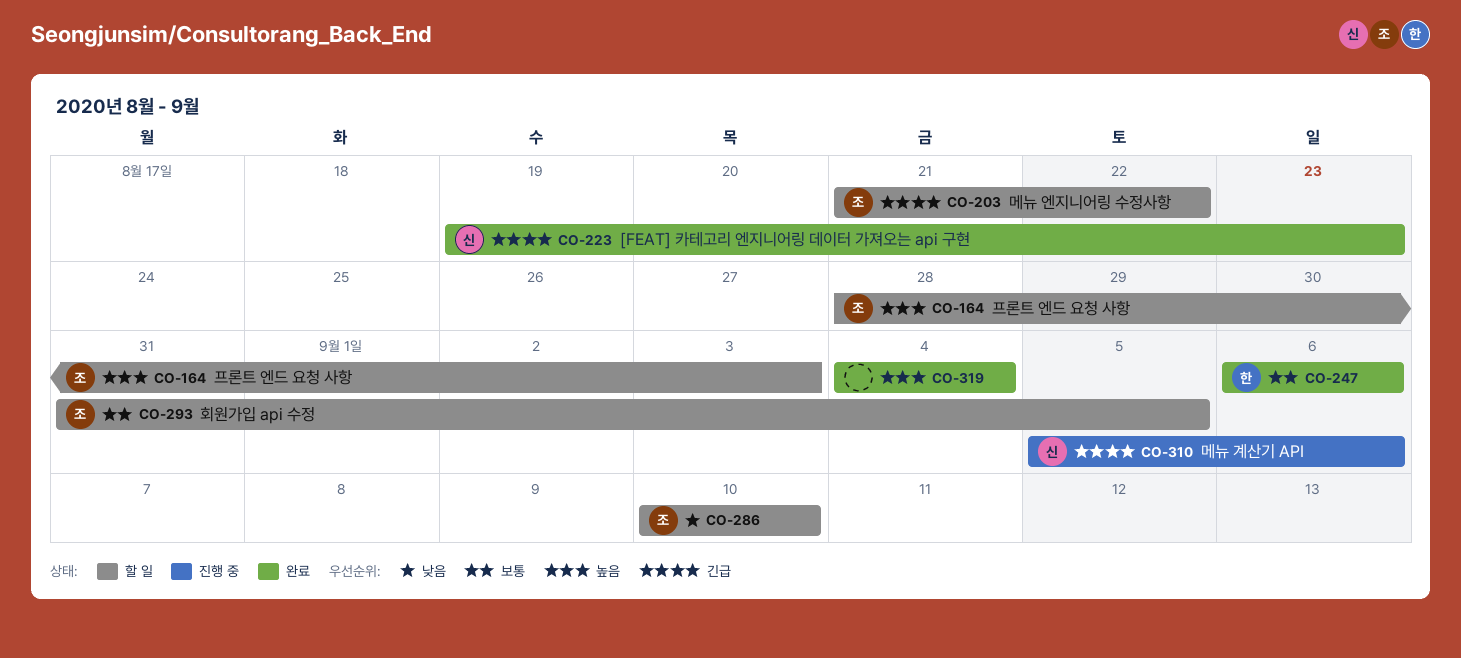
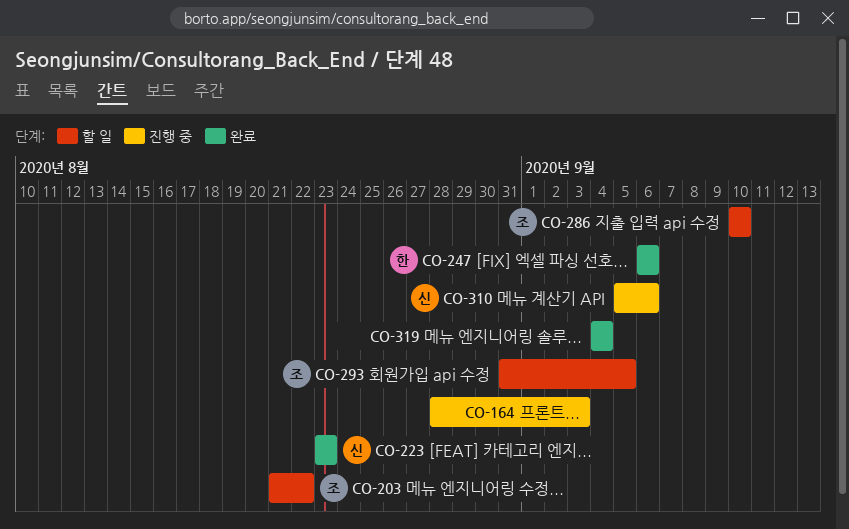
CO-164, status: 할 일 -> 진행 중
CO-164, owner: 조 -> none
CO-223, start: Aug 19 -> Aug 23

